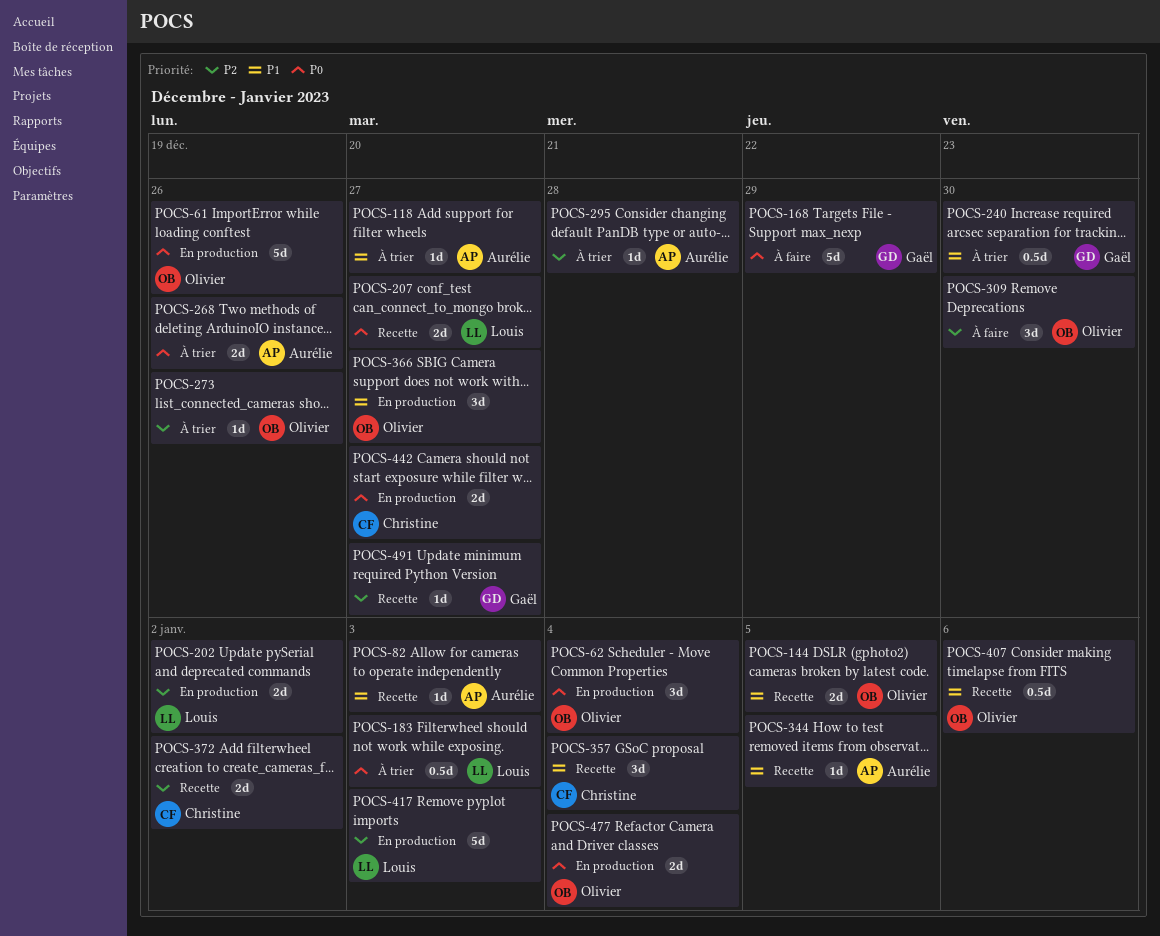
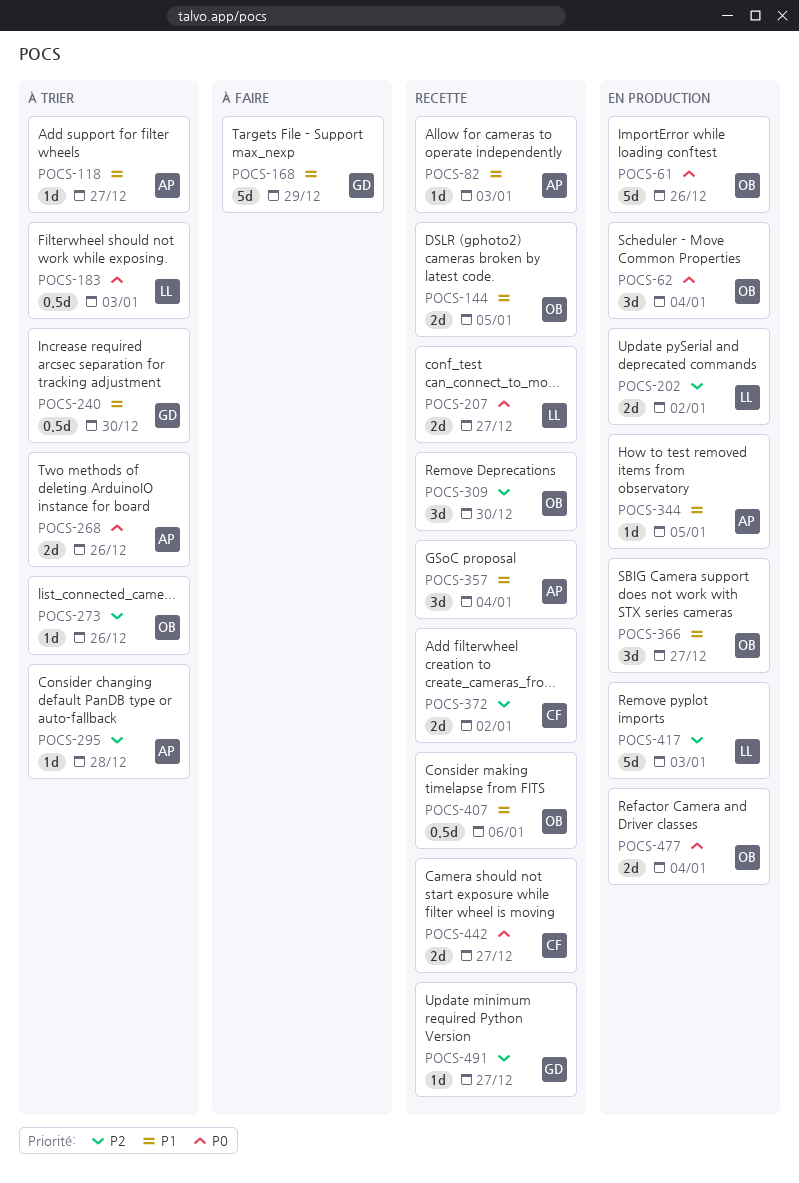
POCS-168, priority: P0 -> P1
POCS-309, status: À faire -> Recette
POCS-344, status: Recette -> En production
POCS-357, owner: Christine -> Aurélie
POCS-442, status: En production -> Recette

